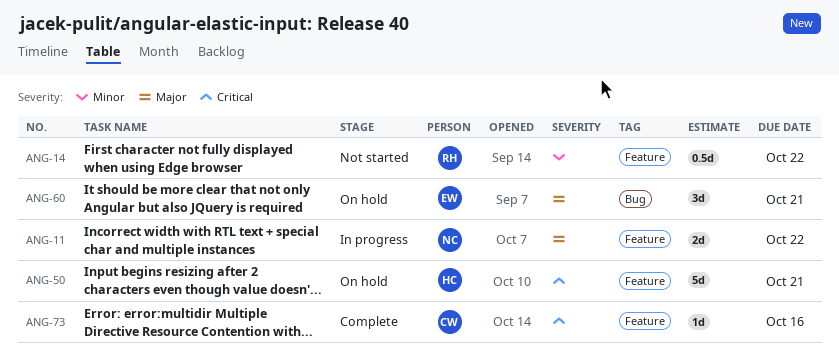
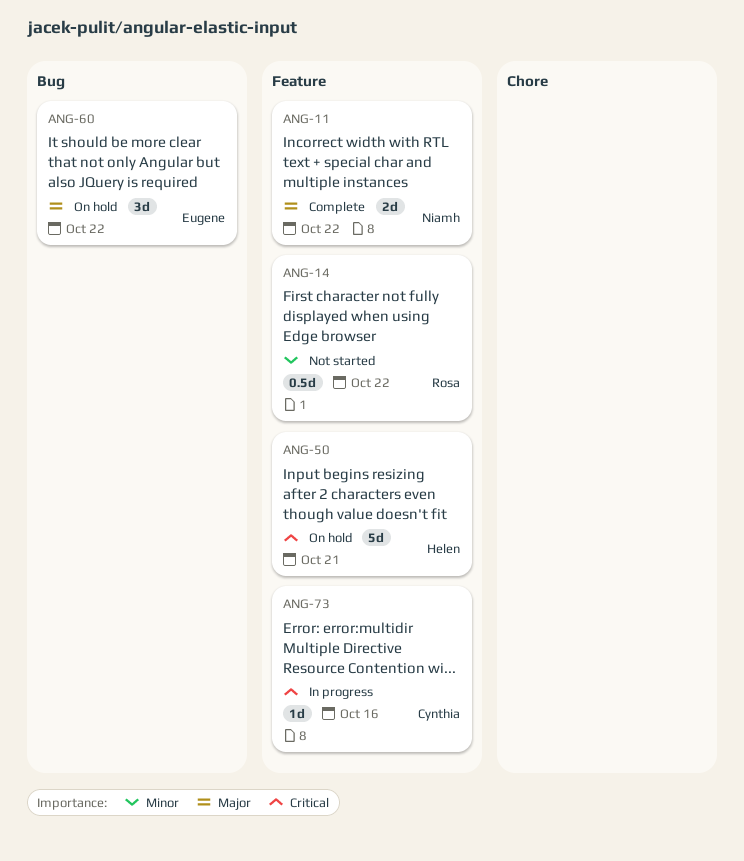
ANG-11, status: In progress -> Complete
ANG-60, due: Oct 21 -> Oct 22
ANG-73, status: Complete -> In progress

